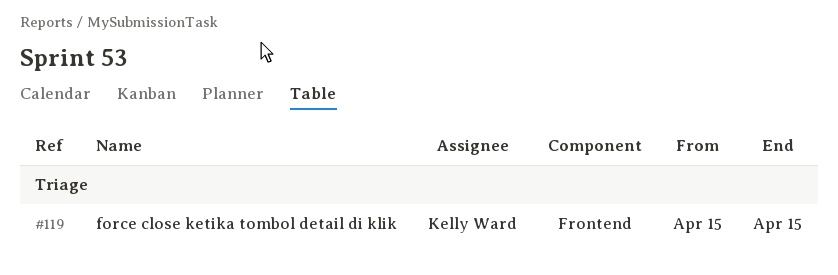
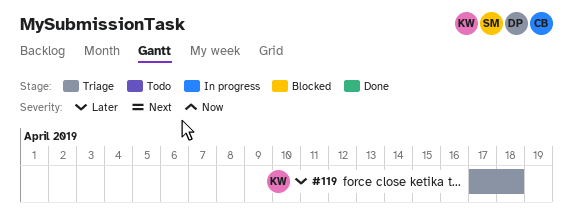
#119, start: Apr 15 -> Apr 17
#119, due: Apr 15 -> Apr 18

